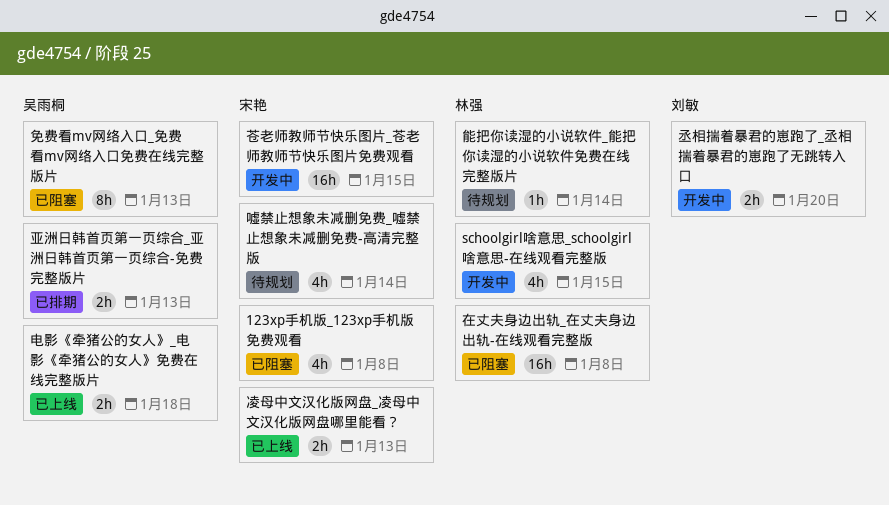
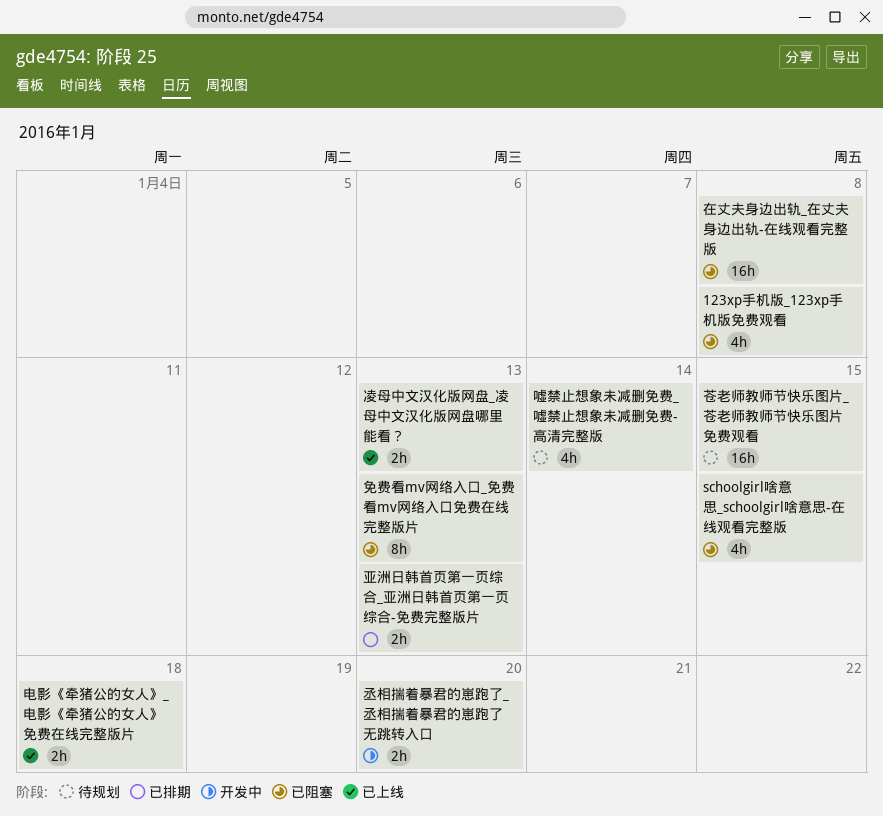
schoolgirl啥意思_schoolgirl啥意思-在线观看完整版, status: 开发中 -> 已阻塞
能把你读湿的小说软件_能把你读湿的小说软件免费在线完整版片: present -> none
苍老师教师节快乐图片_苍老师教师节快乐图片免费观看, status: 开发中 -> 待规划

